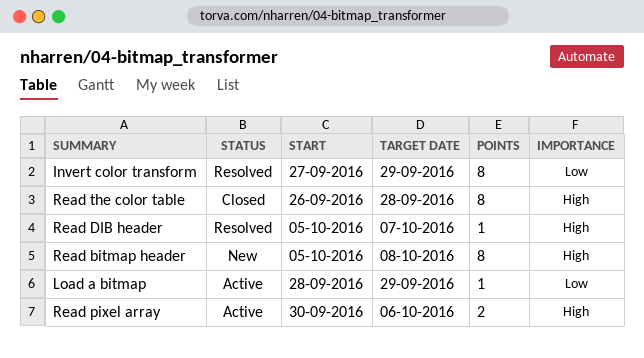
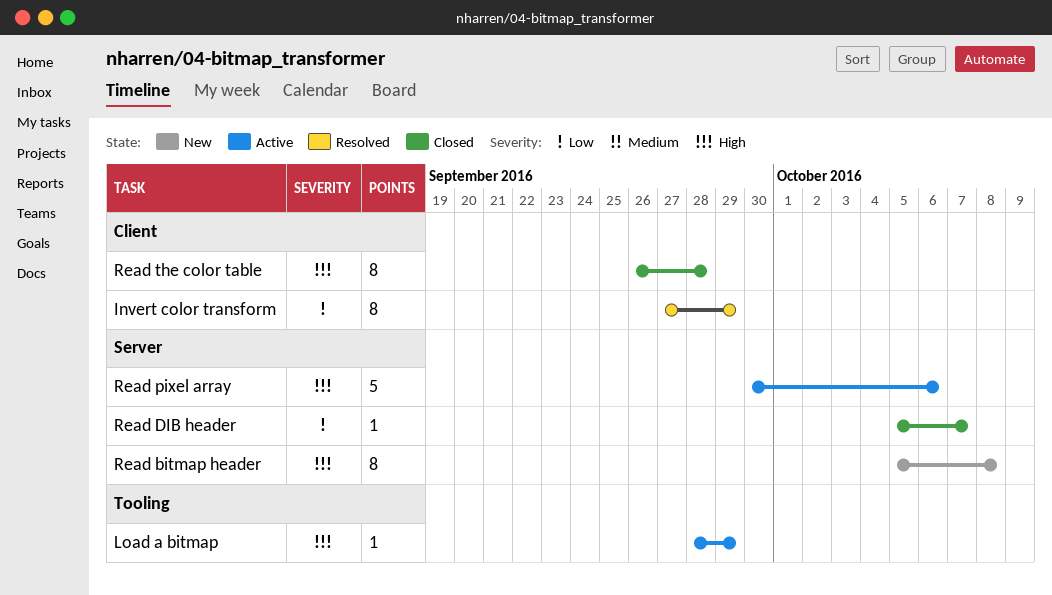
Load a bitmap, priority: Low -> High
Read DIB header, status: Resolved -> Closed
Read DIB header, priority: High -> Low
Read pixel array, estimate: 2 -> 5

